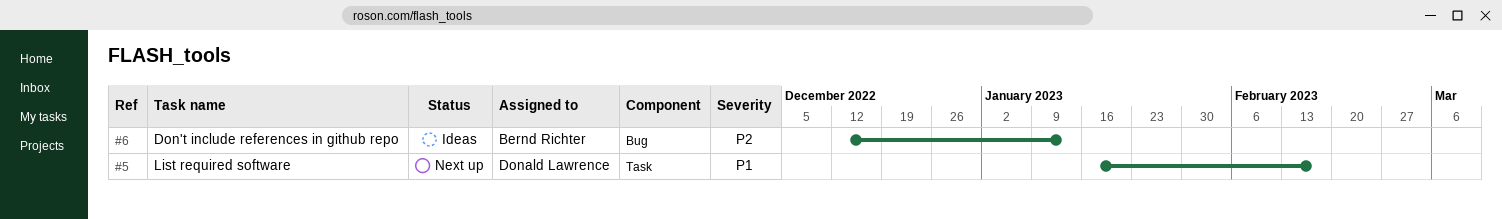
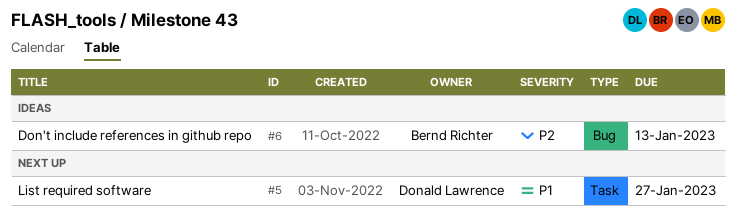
#5, due: Feb 17 -> Jan 27

